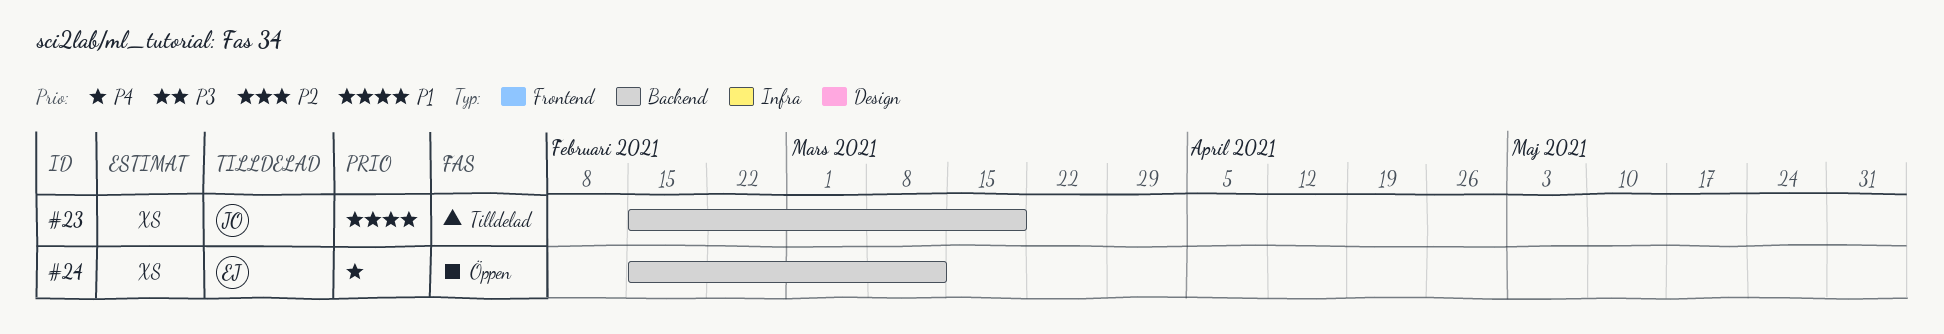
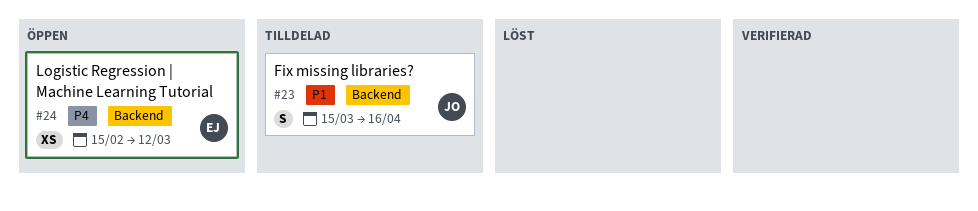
#23, estimate: XS -> S
#23, start: Feb 15 -> Mar 15
#23, due: Mar 19 -> Apr 16

